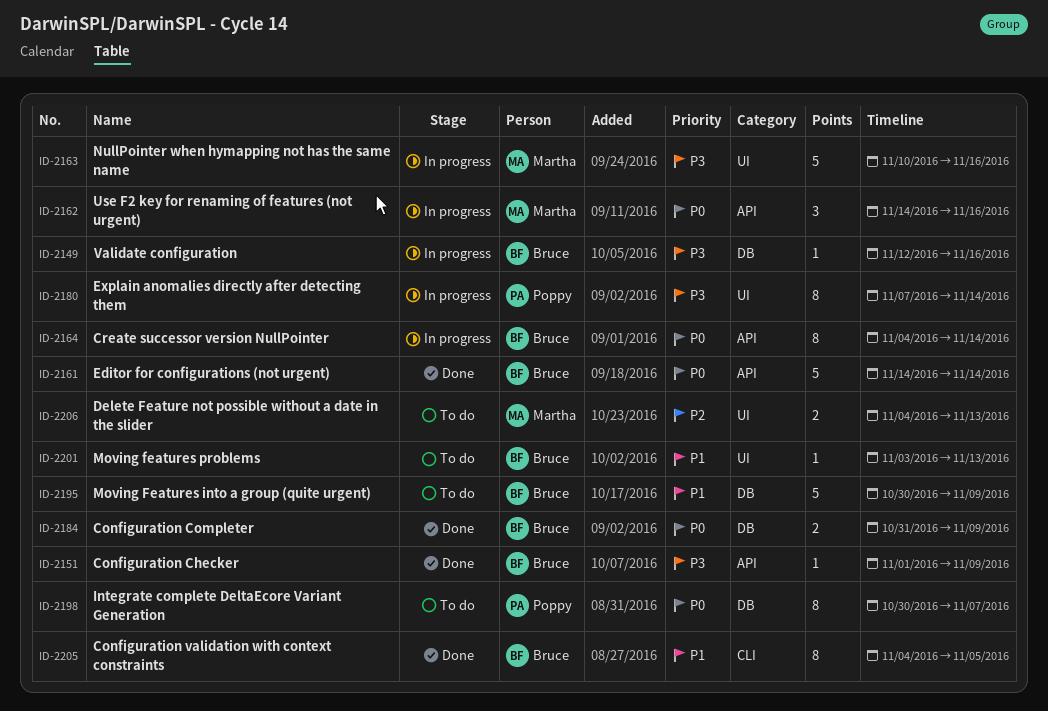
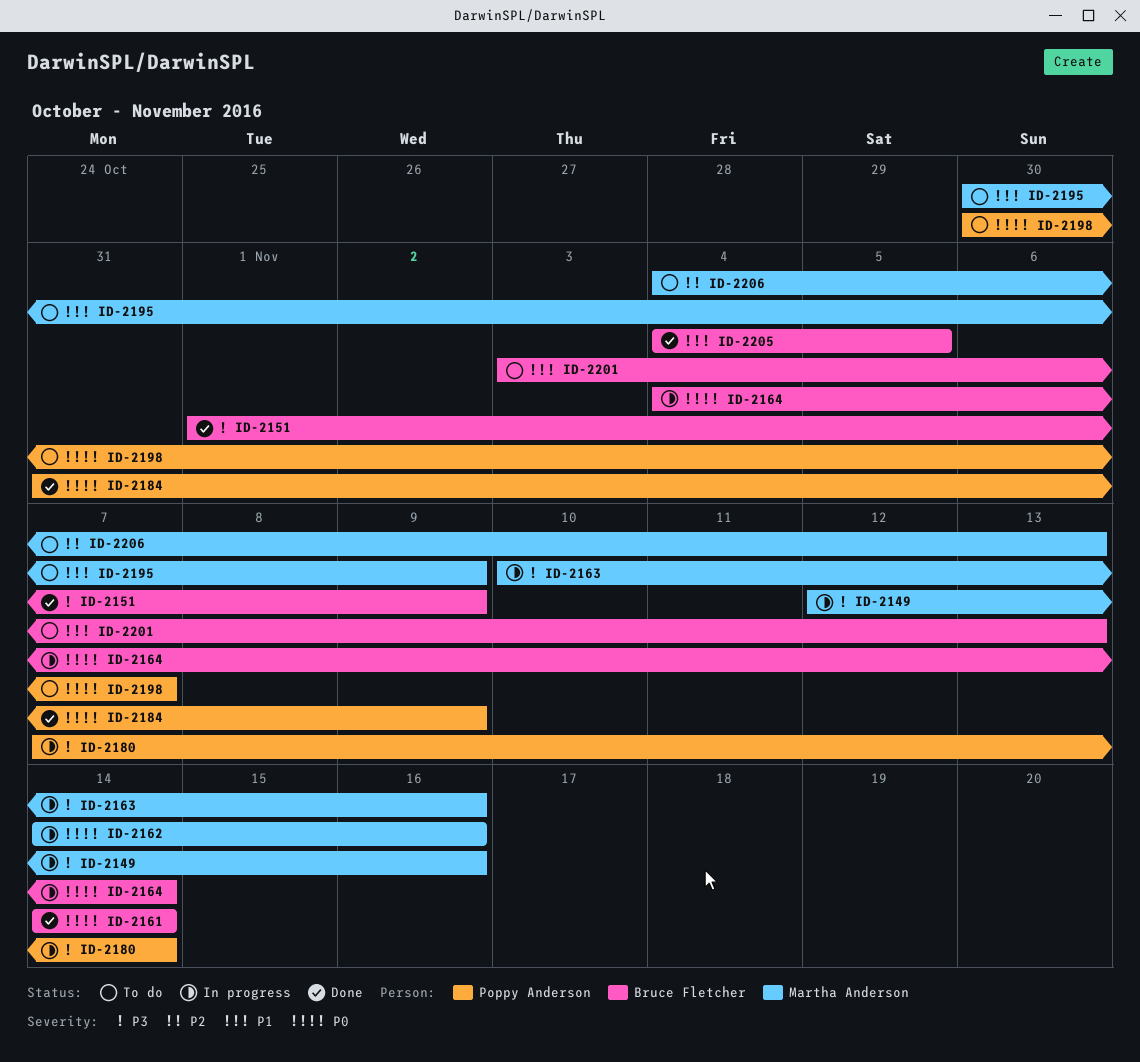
ID-2149, owner: Bruce Fletcher -> Martha Anderson
ID-2184, owner: Bruce Fletcher -> Poppy Anderson
ID-2195, owner: Bruce Fletcher -> Martha Anderson

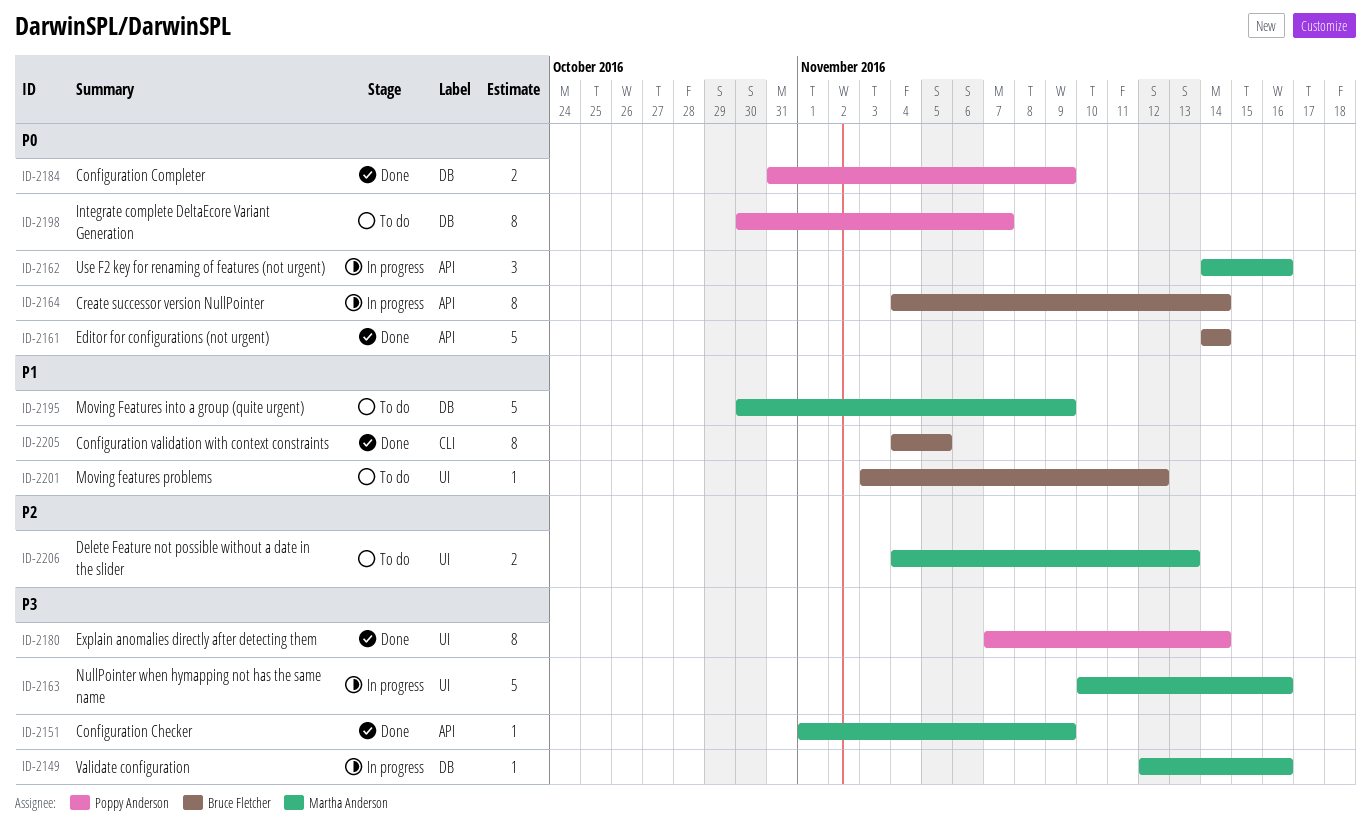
ID-2151, owner: Bruce Fletcher -> Martha Anderson
ID-2180, status: In progress -> Done
ID-2201, due: Nov 13 -> Nov 12

